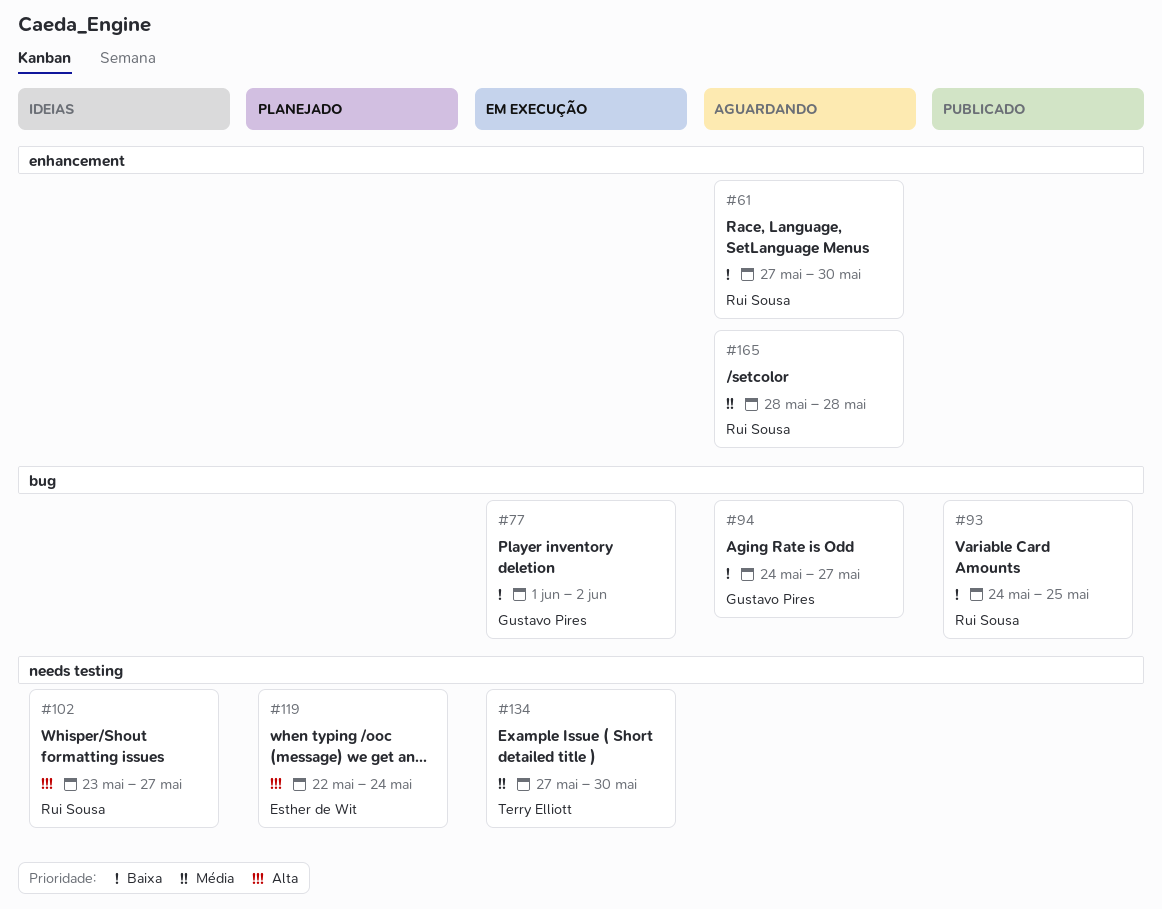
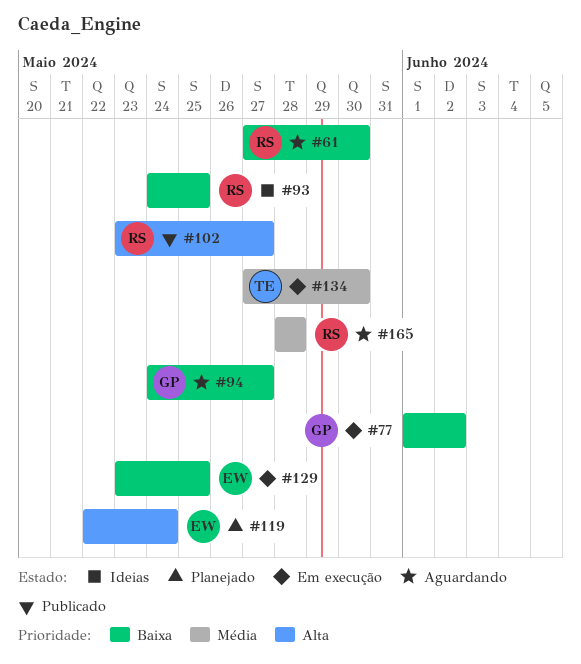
#93, status: Publicado -> Ideias
#102, status: Ideias -> Publicado
#129: none -> present

